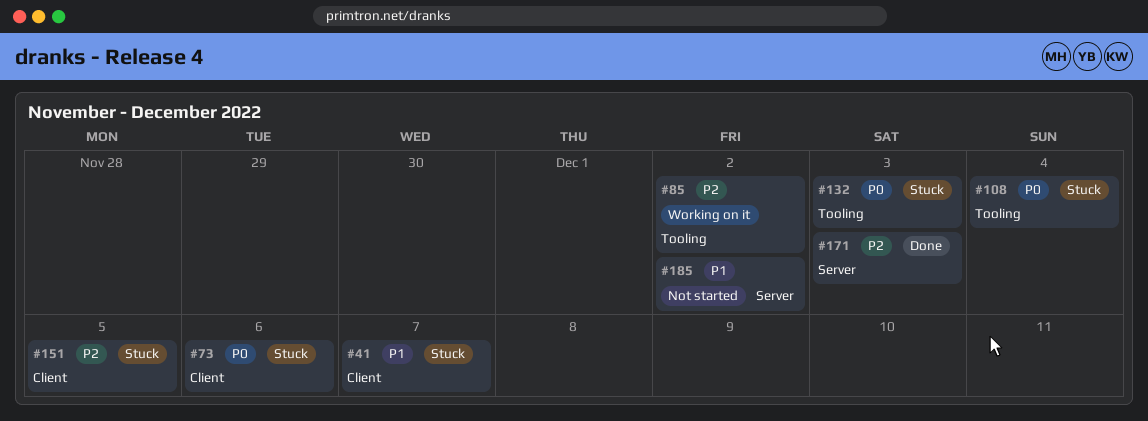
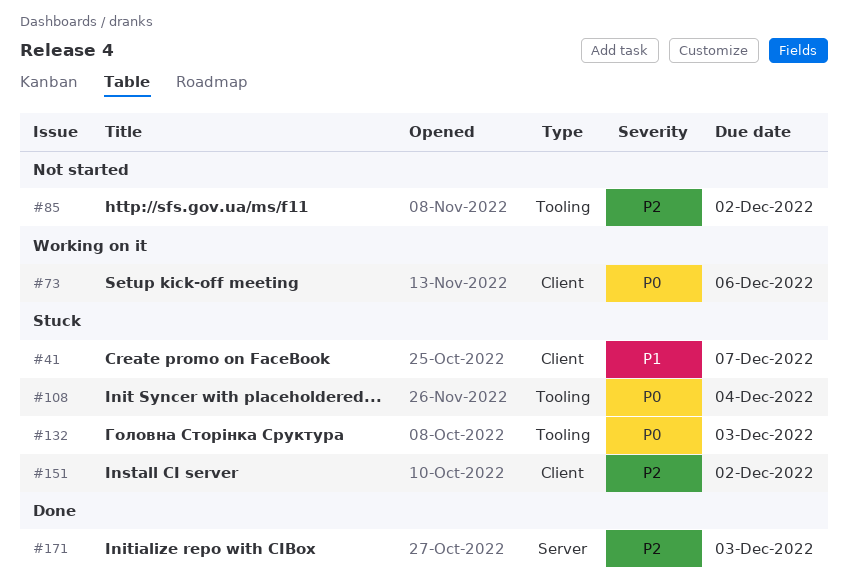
#73, status: Stuck -> Working on it
#85, status: Working on it -> Not started
#151, due: Dec 5 -> Dec 2
#185: present -> none

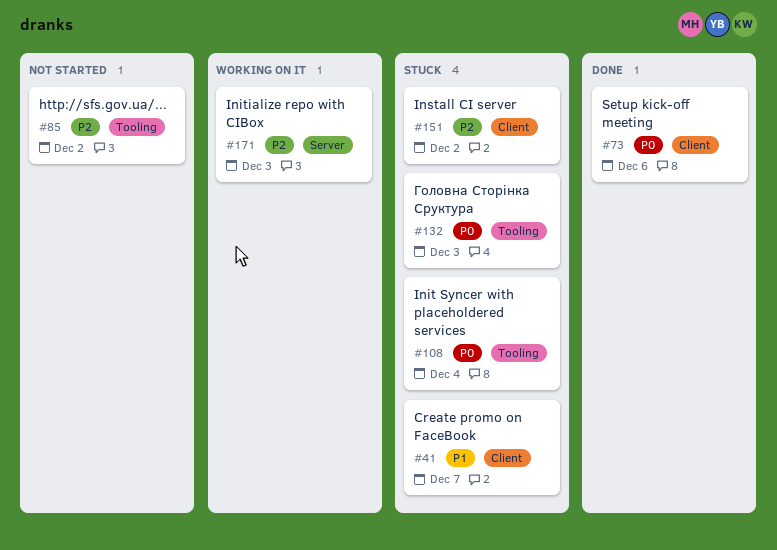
#73, status: Working on it -> Done
#171, status: Done -> Working on it

